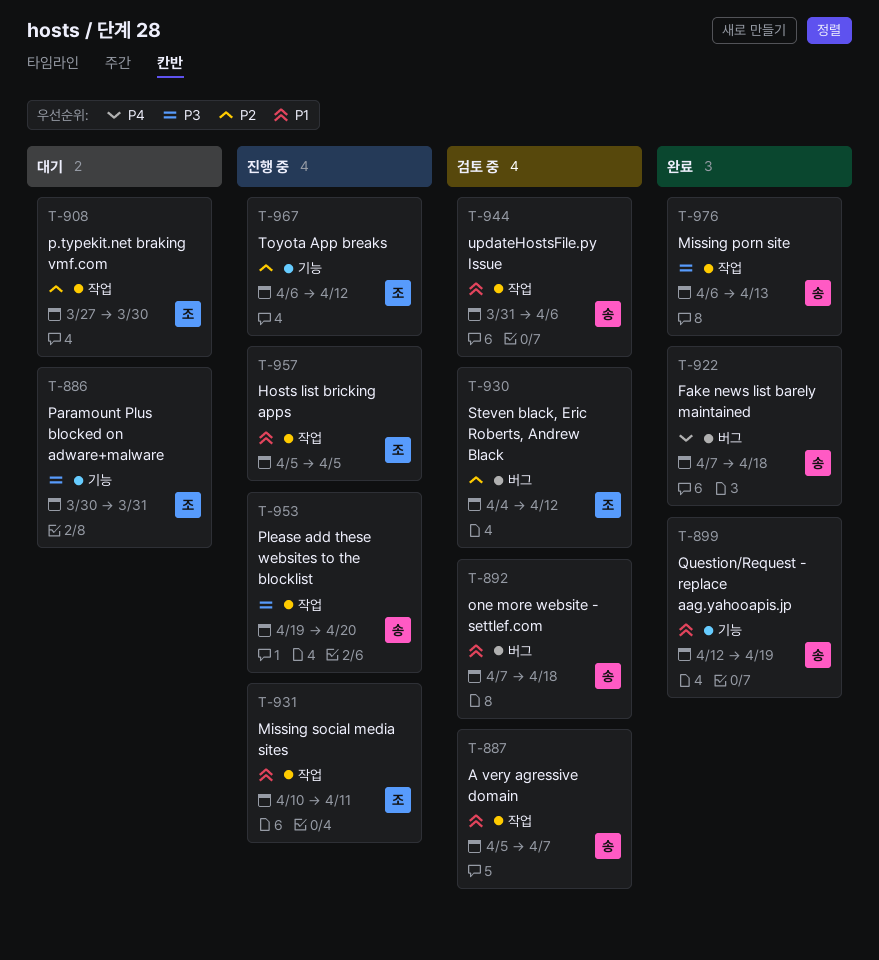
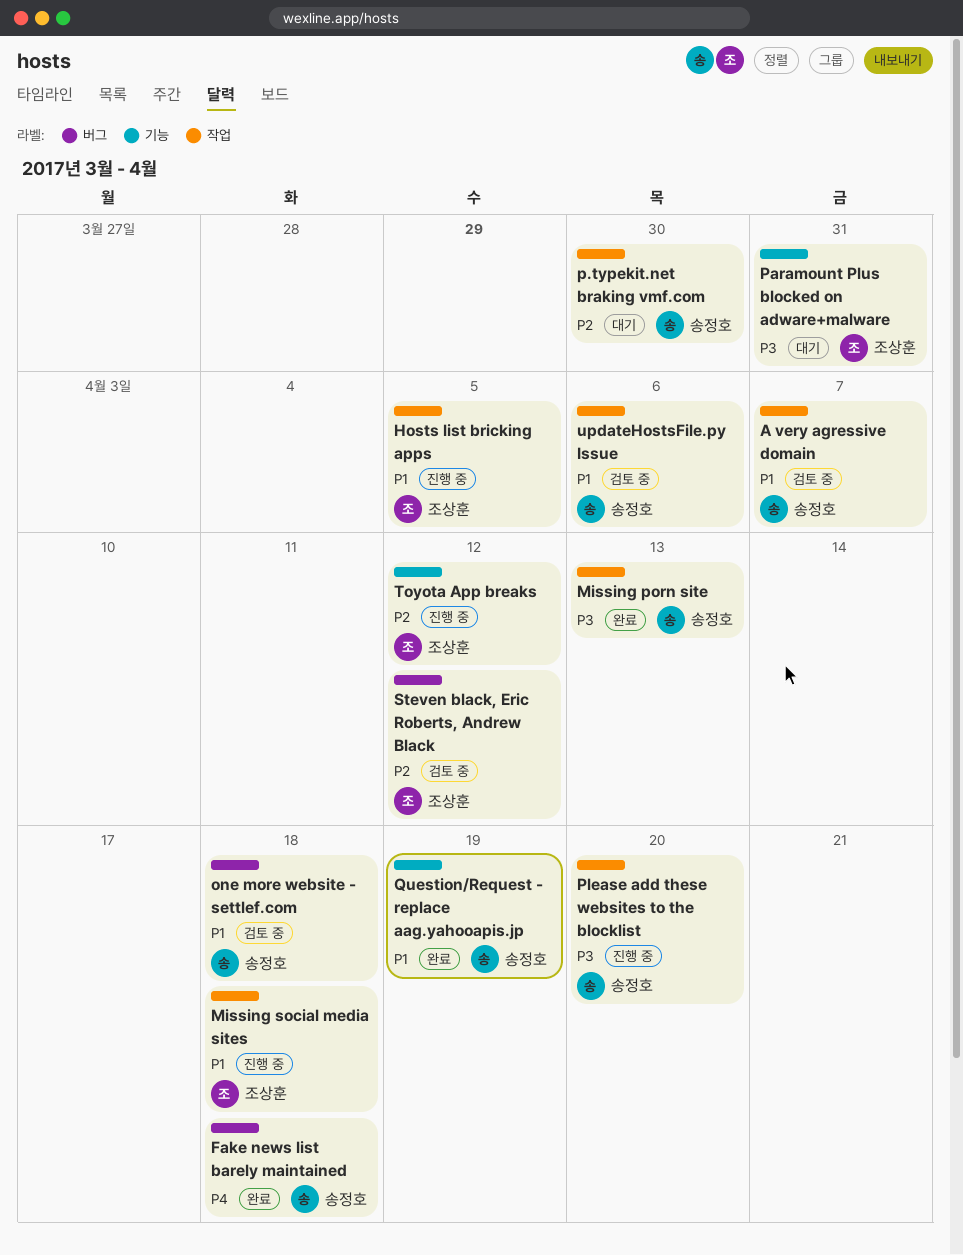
Missing social media sites, due: Apr 11 -> Apr 18
p.typekit.net braking vmf.com, owner: 조상훈 -> 송정호

